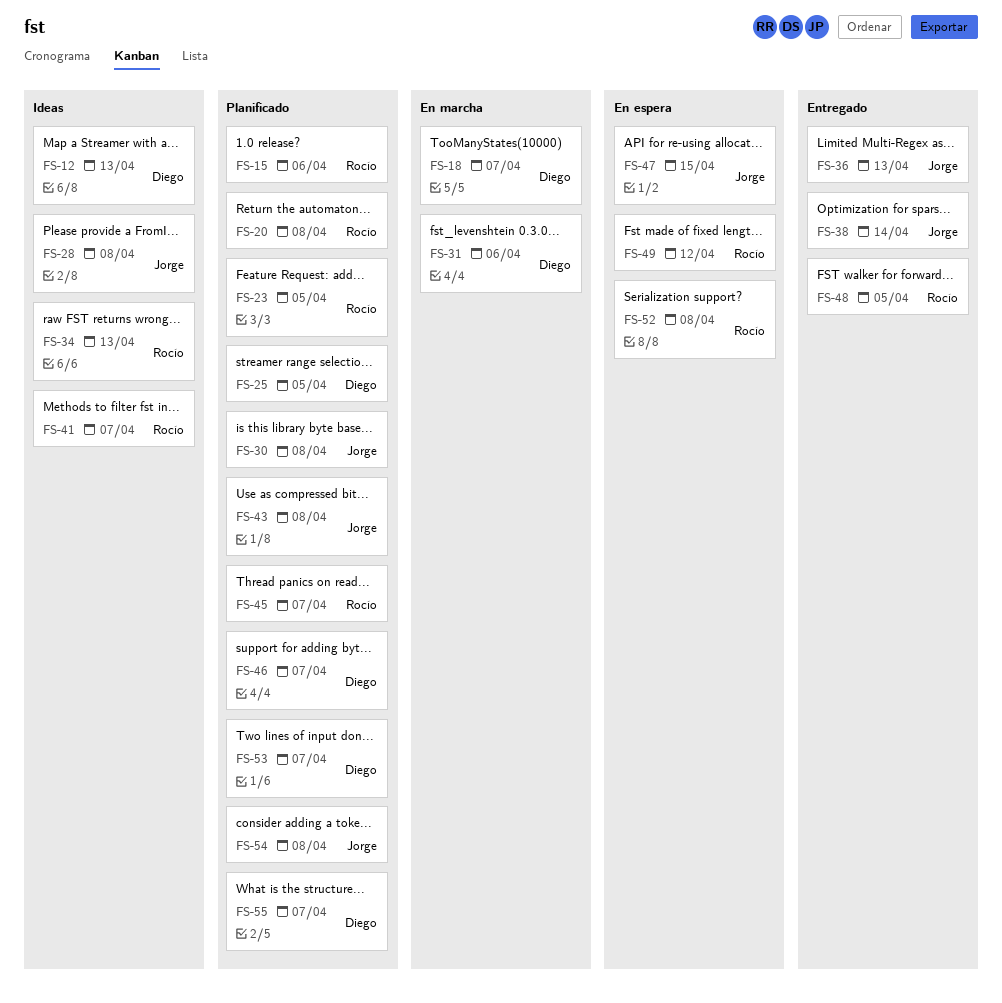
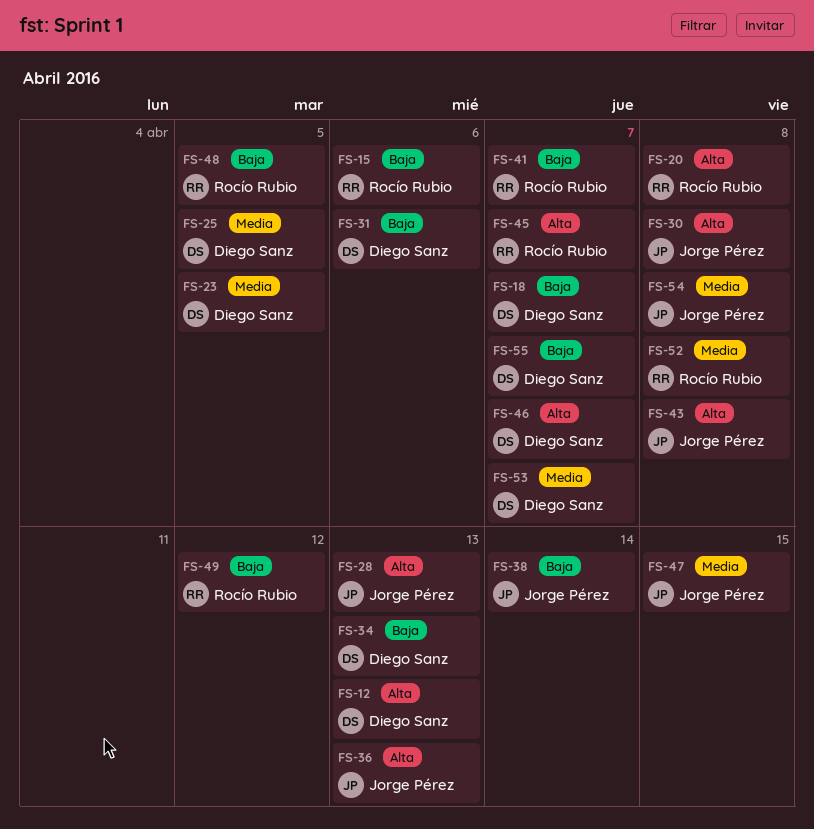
FS-23, owner: Rocío Rubio -> Diego Sanz
FS-28, due: Apr 8 -> Apr 13
FS-34, owner: Rocío Rubio -> Diego Sanz

